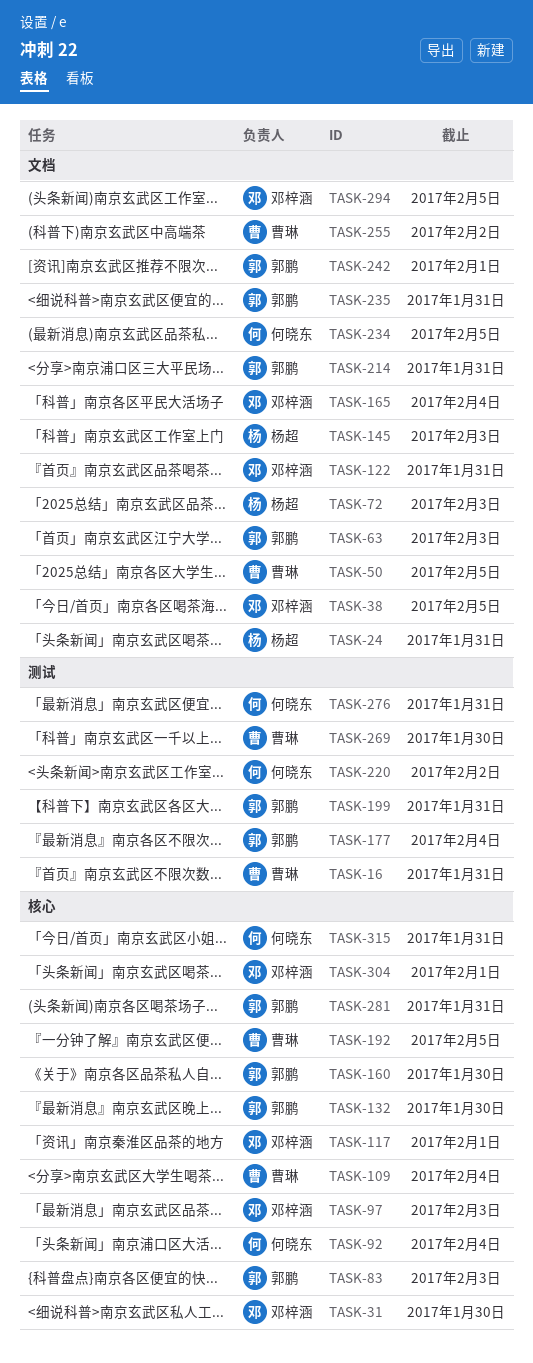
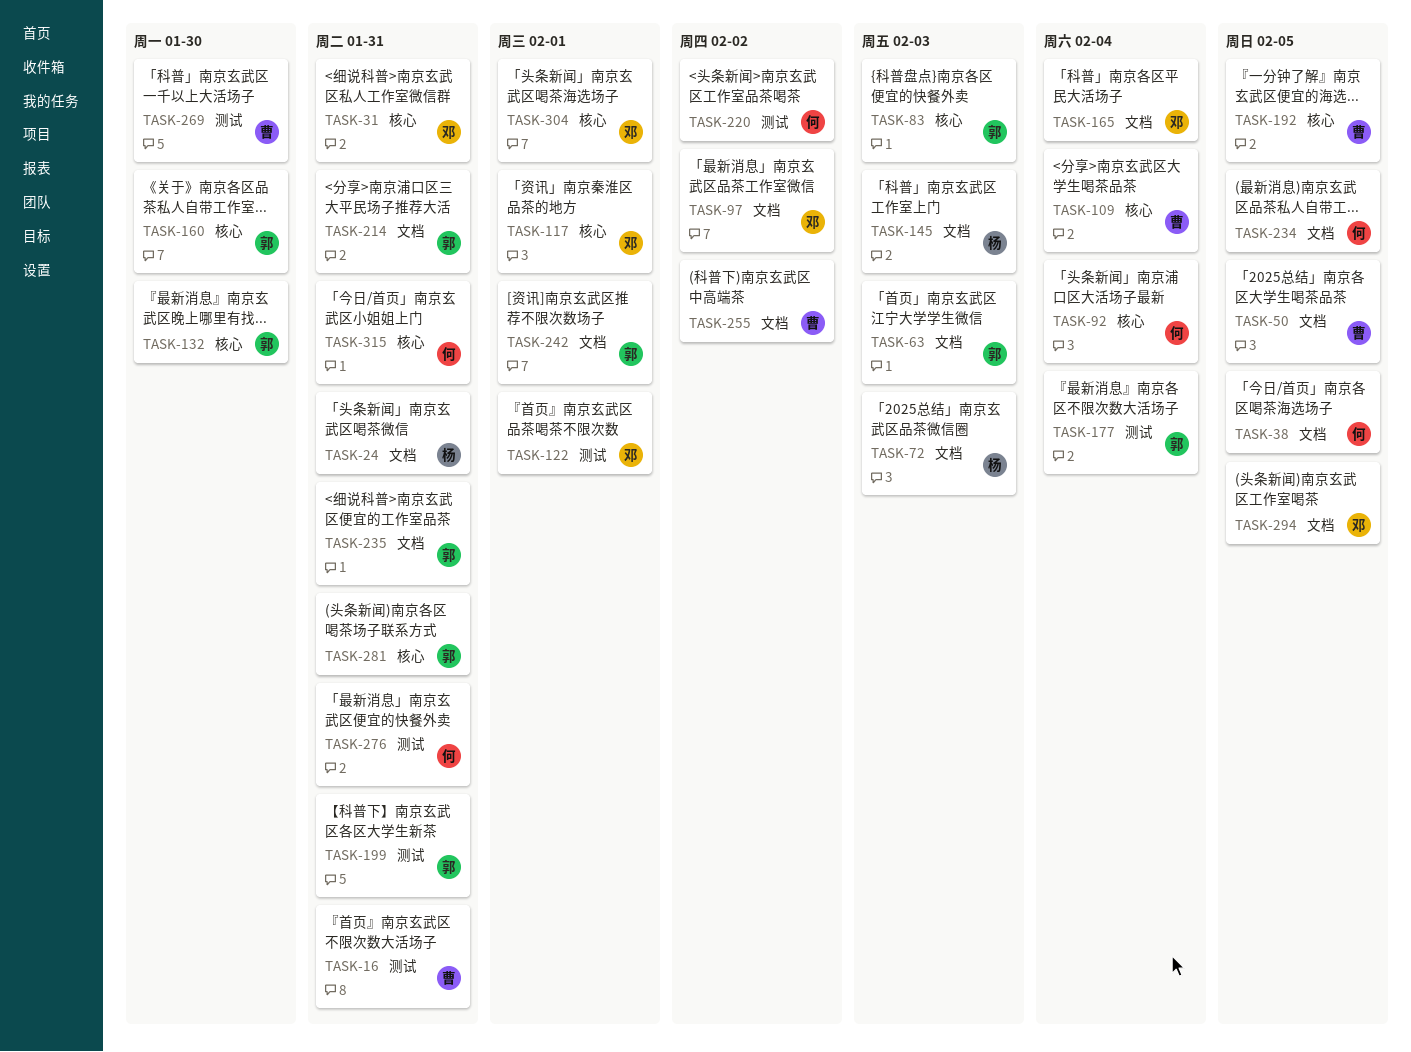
TASK-31, due: Jan 30 -> Jan 31
TASK-38, owner: 邓梓涵 -> 何晓东
TASK-97, label: 核心 -> 文档
TASK-97, due: Feb 3 -> Feb 2
TASK-122, label: 文档 -> 测试
TASK-122, due: Jan 31 -> Feb 1

